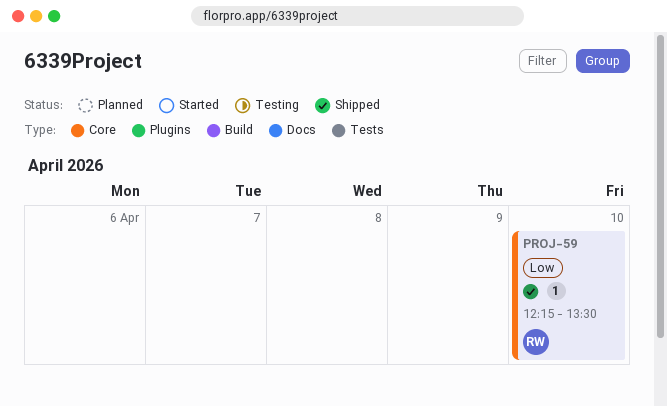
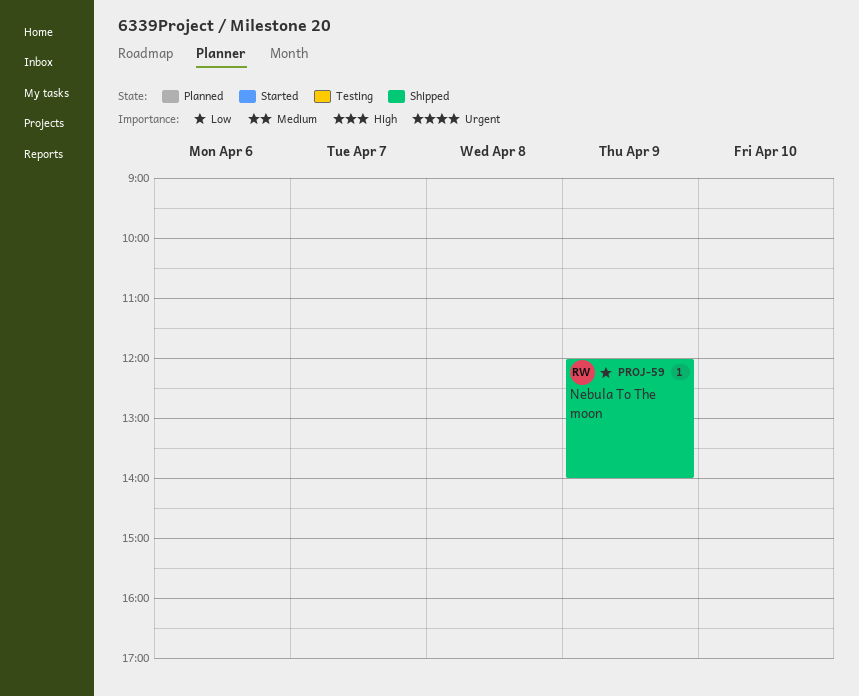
PROJ-59, day: Apr 10 -> Apr 9
PROJ-59, begins: 12:15 -> 12:00
PROJ-59, ends: 13:30 -> 14:00

